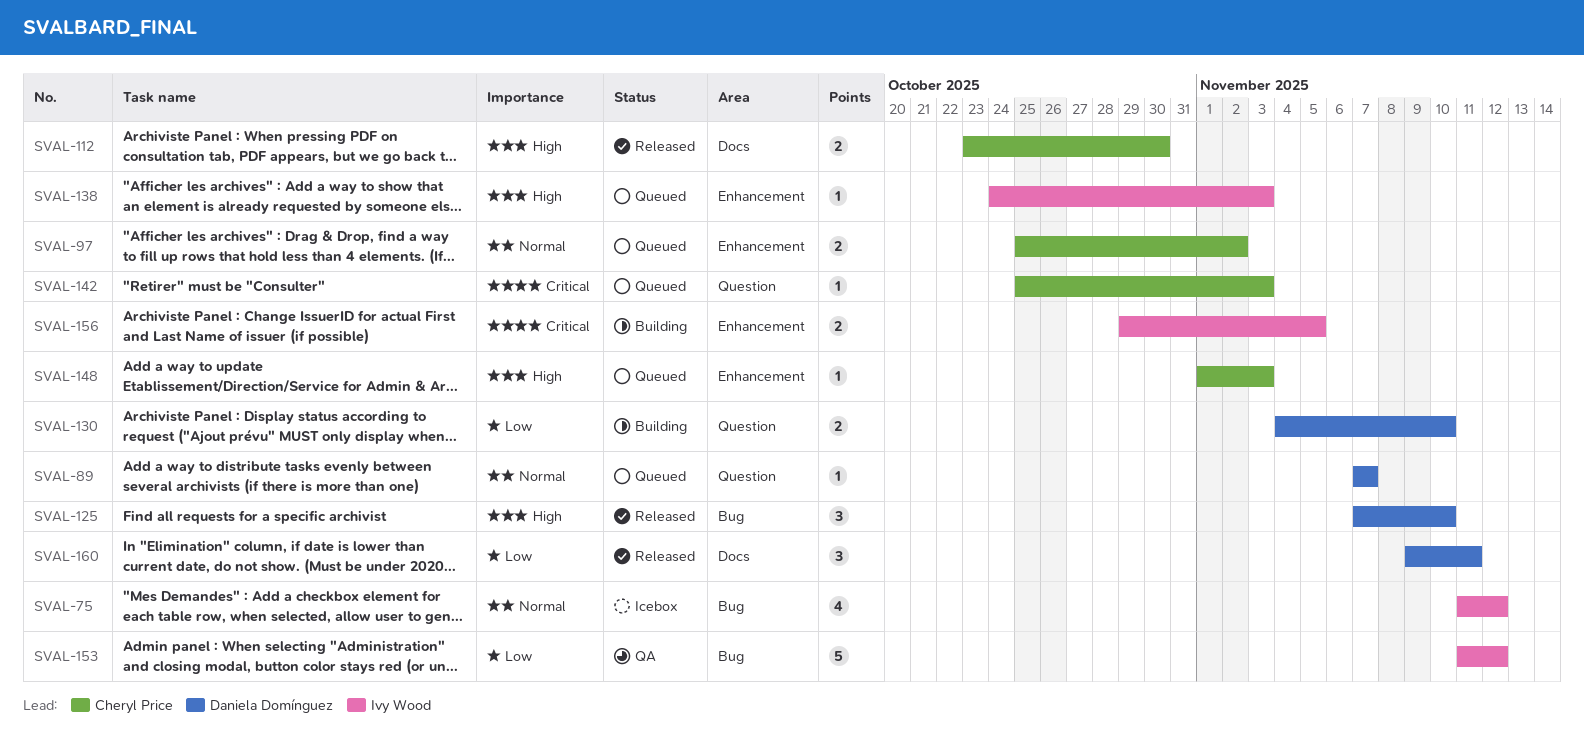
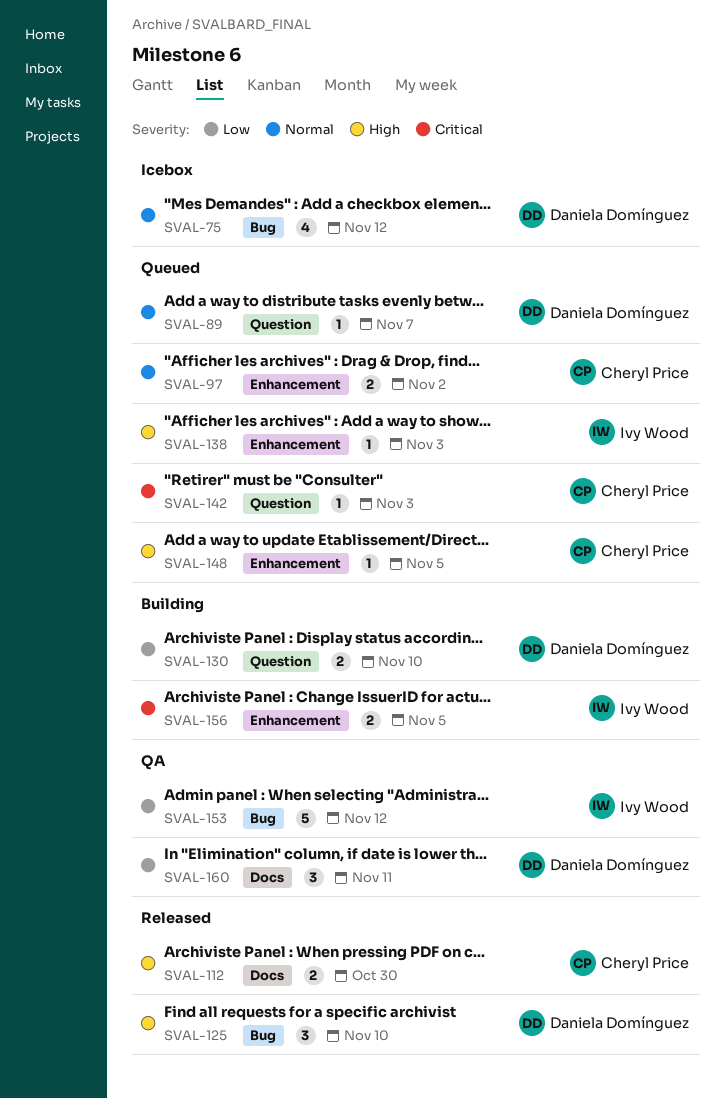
SVAL-75, owner: Ivy Wood -> Daniela Domínguez
SVAL-148, due: Nov 3 -> Nov 5
SVAL-160, status: Released -> QA

